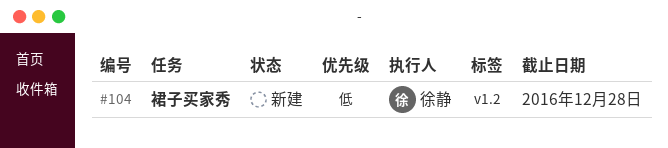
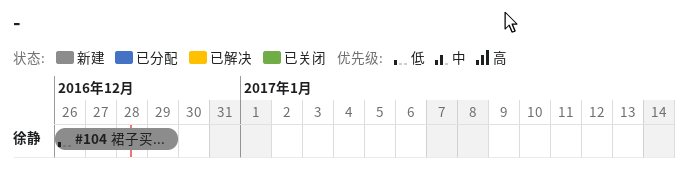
#104, due: Dec 28 -> Dec 29

